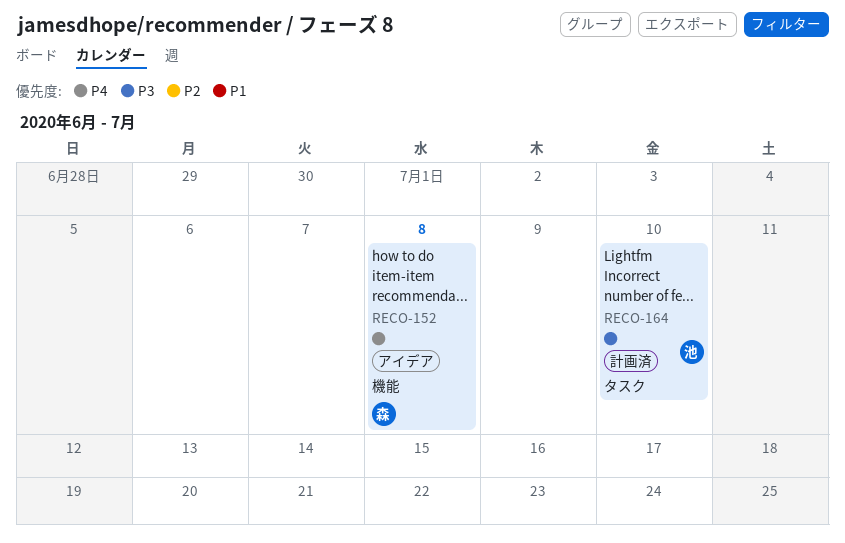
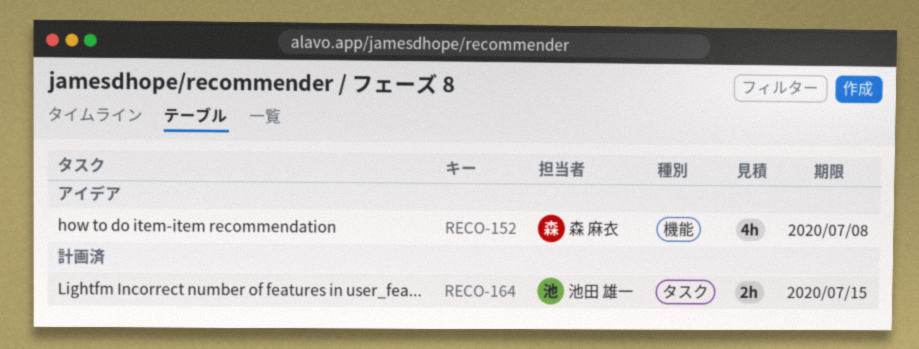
RECO-164, due: Jul 10 -> Jul 15

